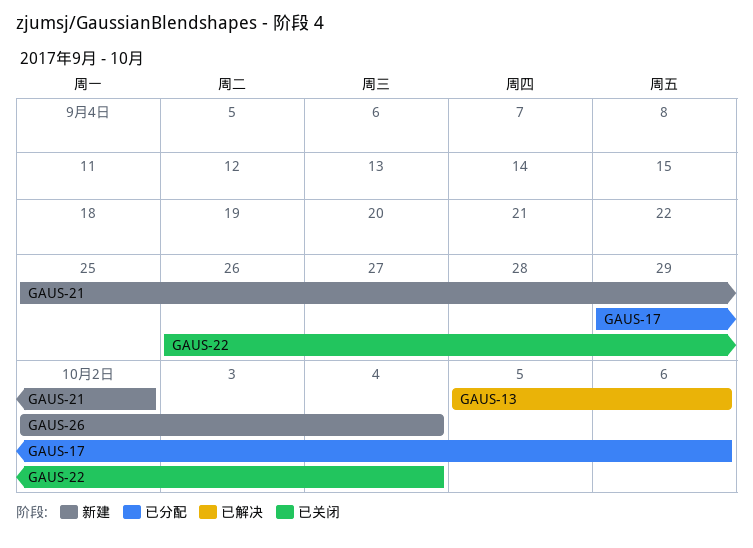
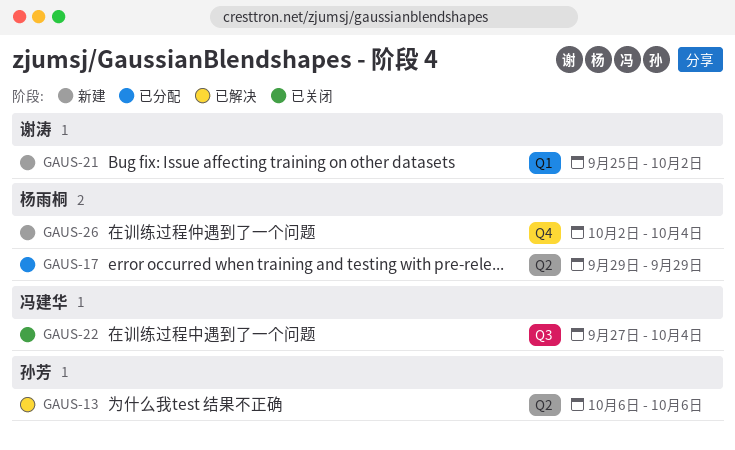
GAUS-13, start: Oct 5 -> Oct 6
GAUS-17, due: Oct 6 -> Sep 29
GAUS-22, start: Sep 26 -> Sep 27

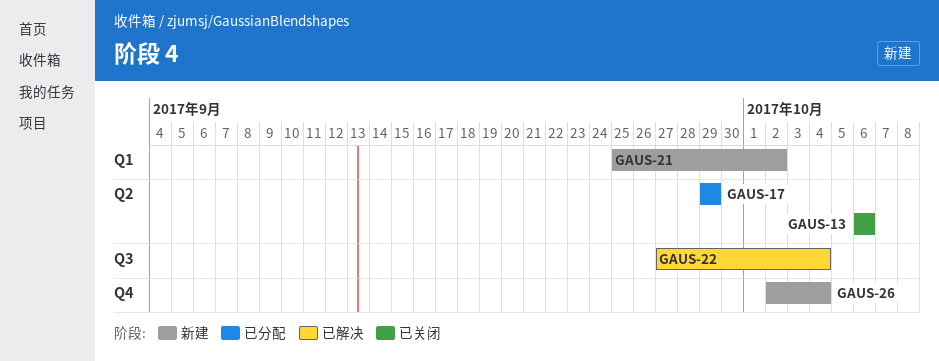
GAUS-13, status: 已解决 -> 已关闭
GAUS-22, status: 已关闭 -> 已解决

